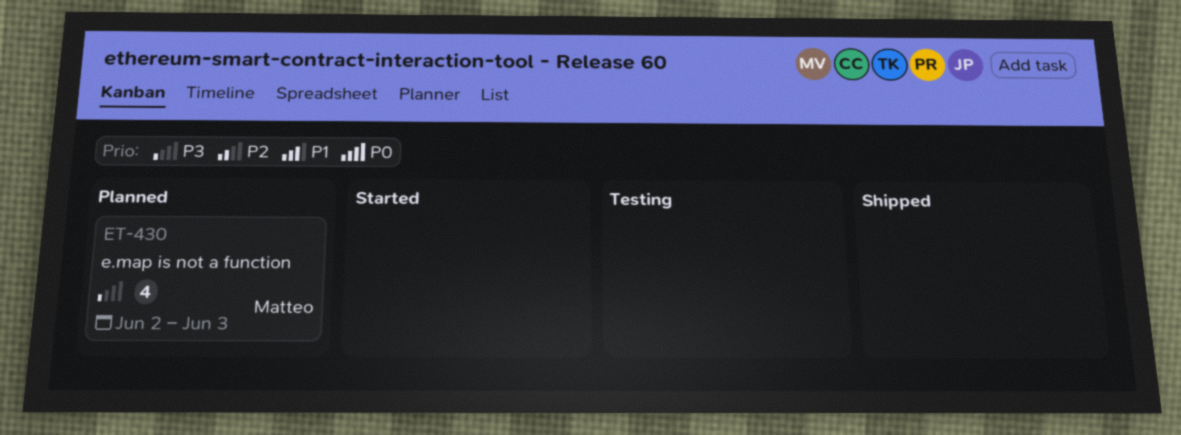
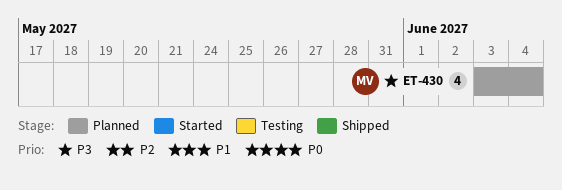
ET-430, start: Jun 2 -> Jun 3
ET-430, due: Jun 3 -> Jun 4

